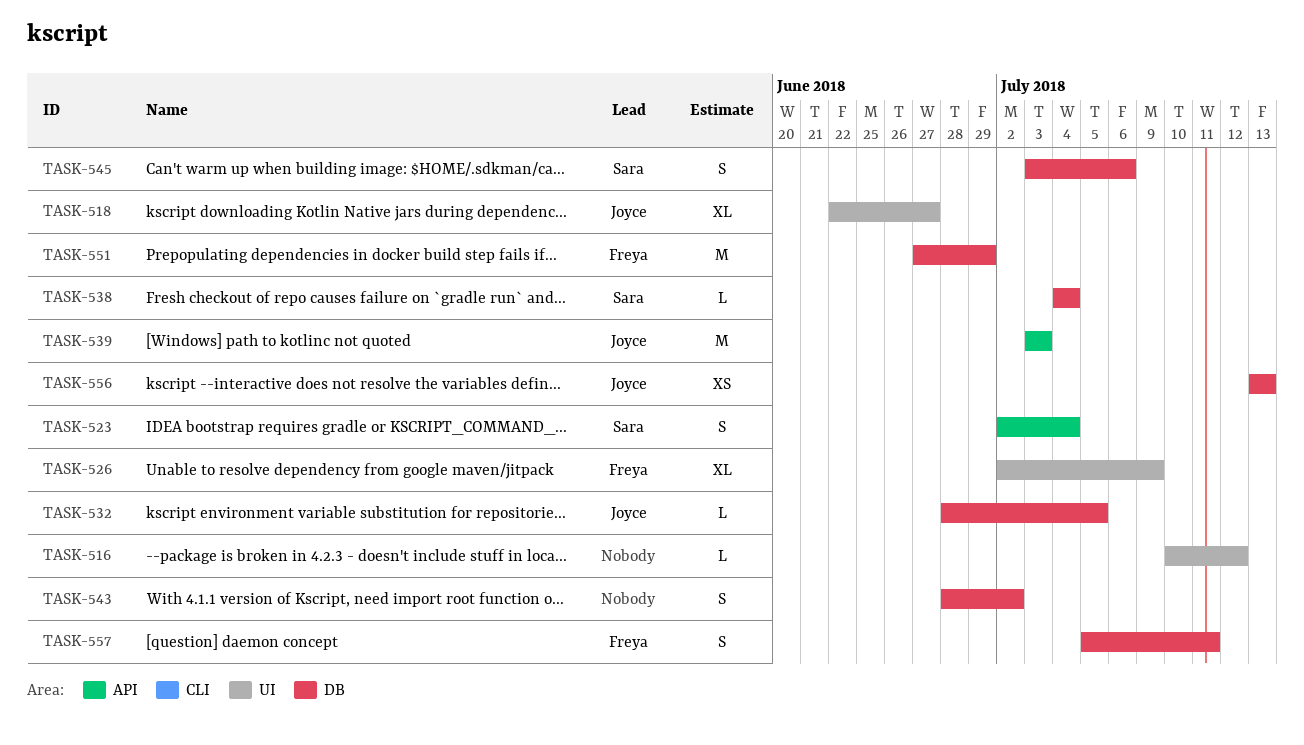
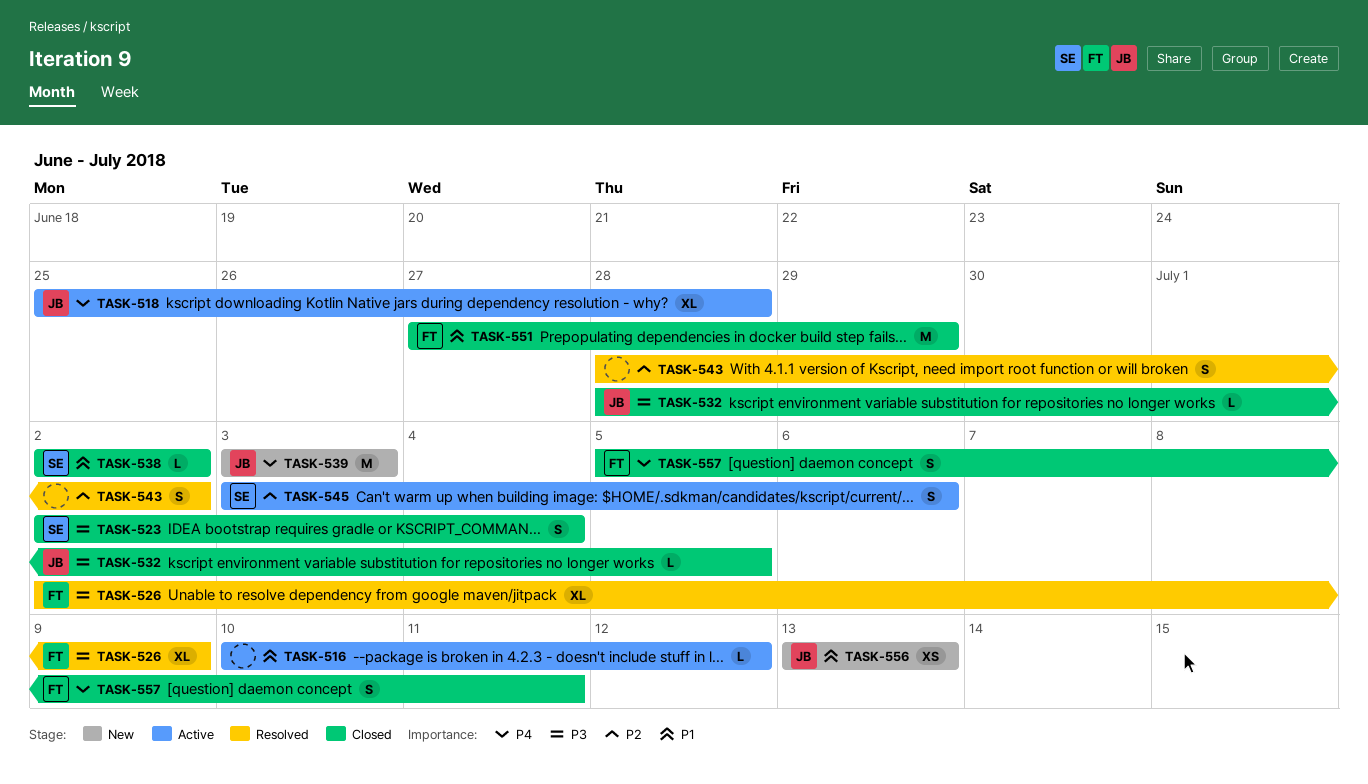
TASK-518, start: Jun 22 -> Jun 25
TASK-518, due: Jun 27 -> Jun 28
TASK-538, start: Jul 4 -> Jul 2
TASK-538, due: Jul 4 -> Jul 2

